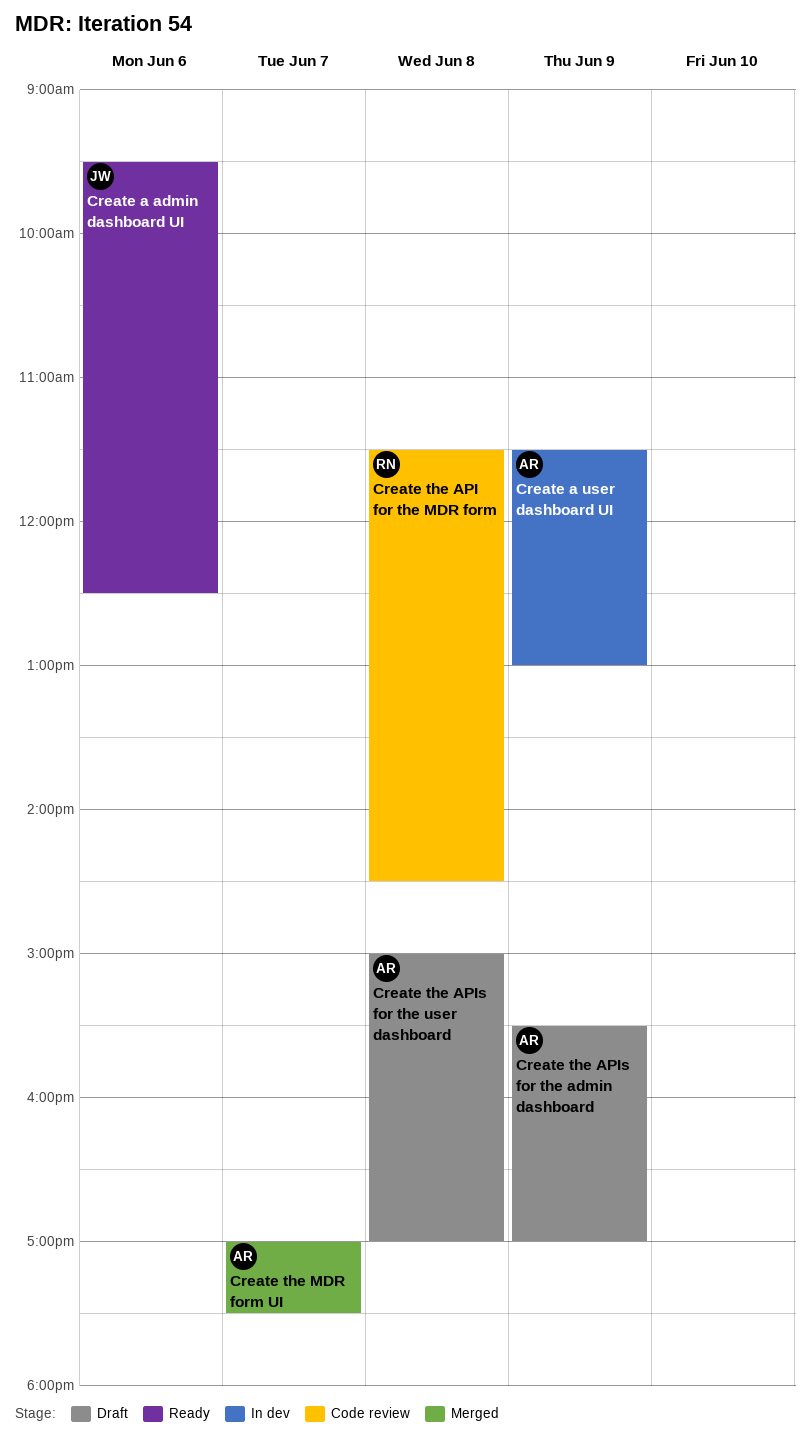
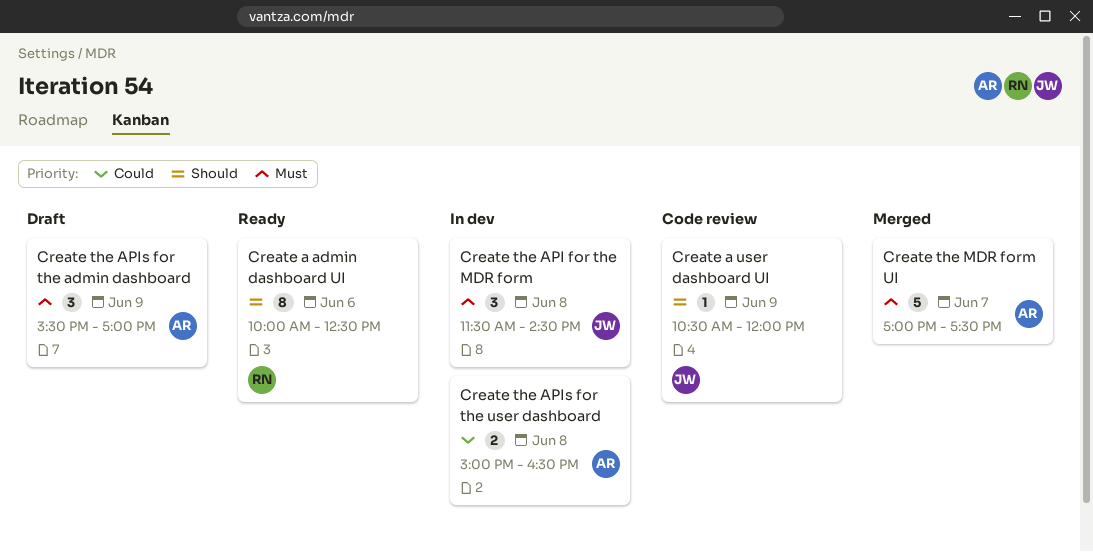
Create a admin dashboard UI, owner: JW -> RN
Create a admin dashboard UI, begins: 09:30 -> 10:00
Create a user dashboard UI, status: In dev -> Code review
Create a user dashboard UI, owner: AR -> JW
Create a user dashboard UI, begins: 11:30 -> 10:30
Create a user dashboard UI, ends: 13:00 -> 12:00
Create the API for the MDR form, status: Code review -> In dev
Create the API for the MDR form, owner: RN -> JW
Create the APIs for the user dashboard, status: Draft -> In dev
Create the APIs for the user dashboard, ends: 17:00 -> 16:30

